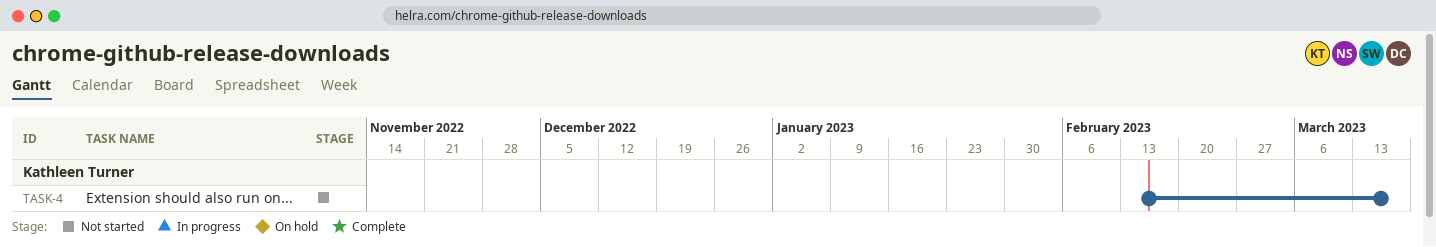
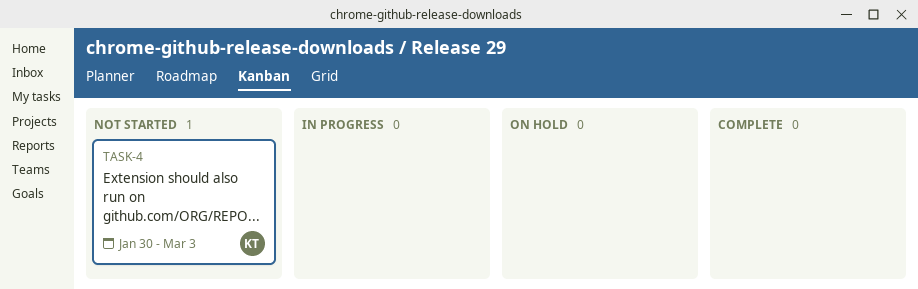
TASK-4, start: Feb 13 -> Jan 30
TASK-4, due: Mar 17 -> Mar 3

